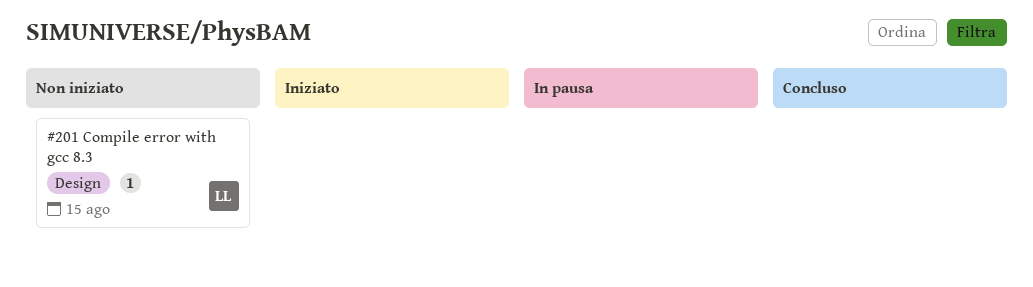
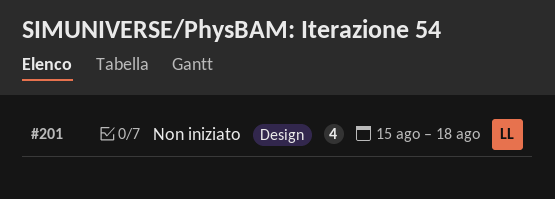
#201, estimate: 1 -> 4
#201, due: Aug 15 -> Aug 18

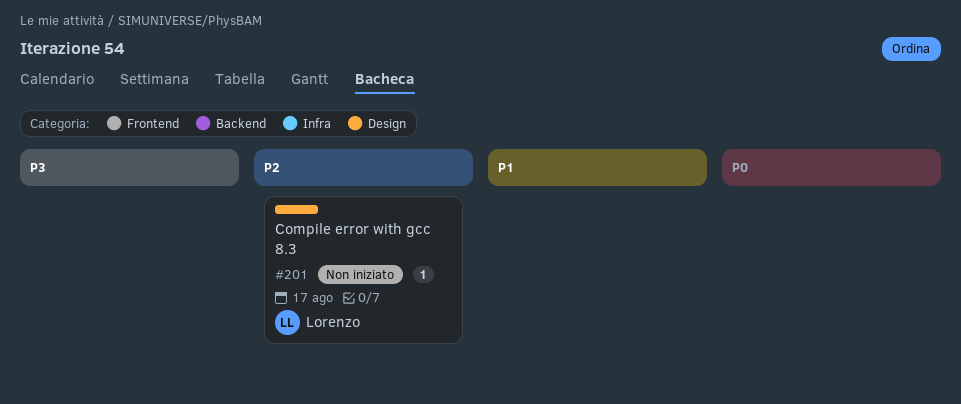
#201, estimate: 4 -> 1
#201, due: Aug 18 -> Aug 17

